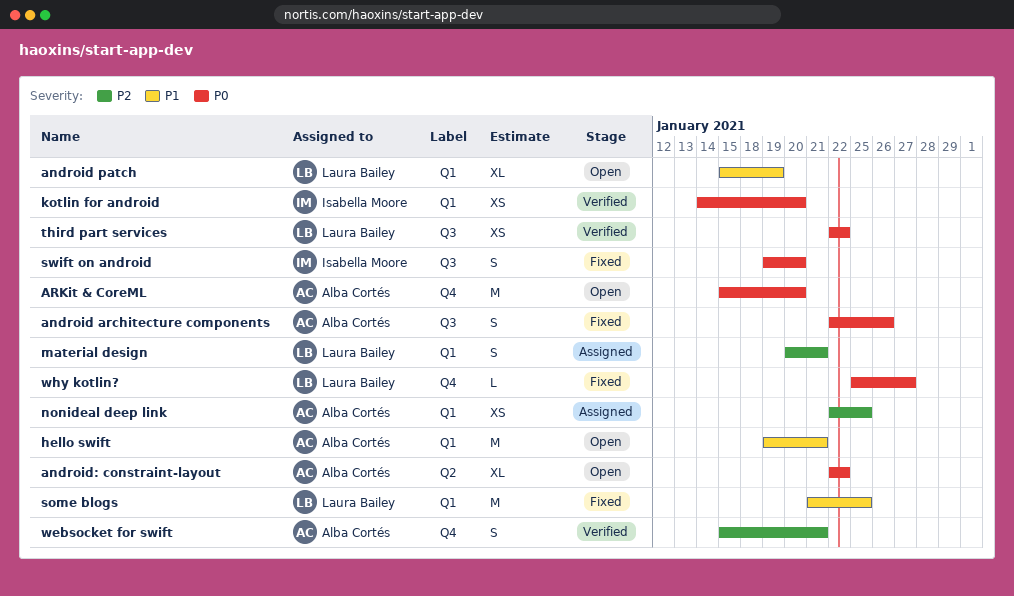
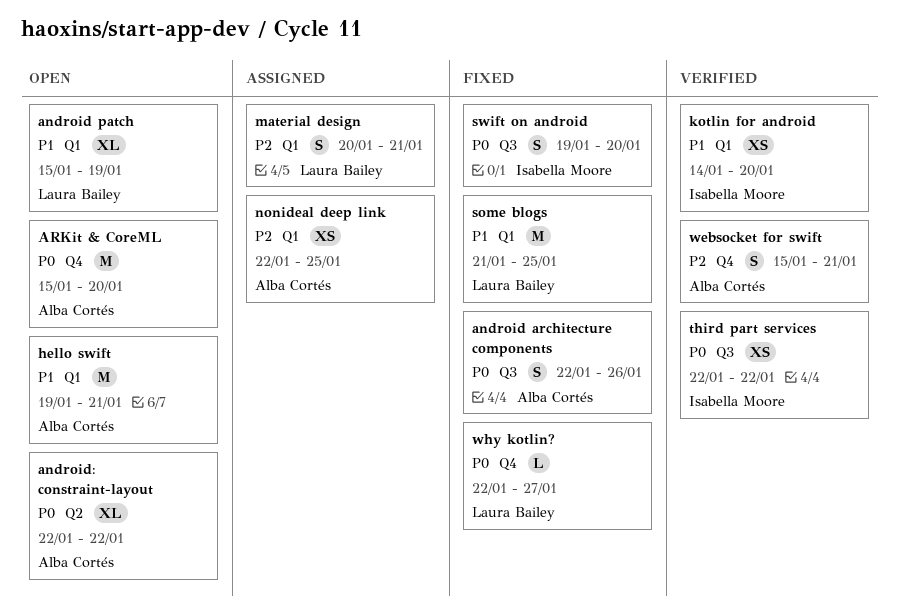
kotlin for android, priority: P0 -> P1
third part services, owner: Laura Bailey -> Isabella Moore
why kotlin?, start: Jan 25 -> Jan 22

